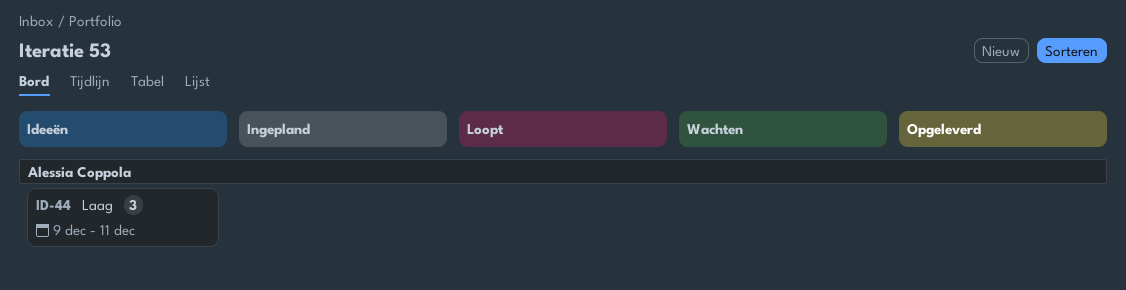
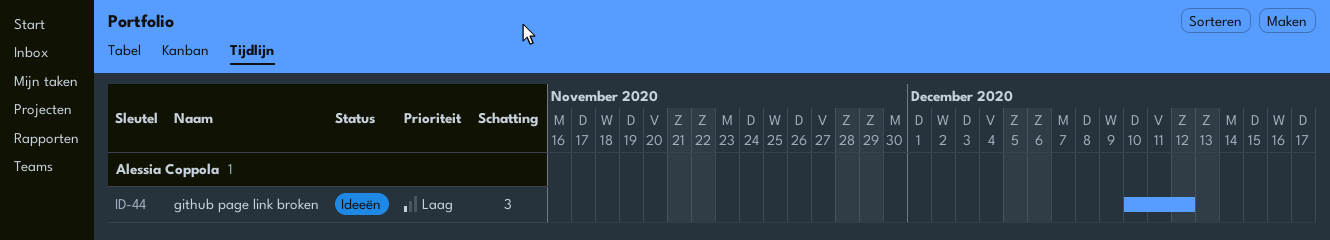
ID-44, start: Dec 9 -> Dec 10
ID-44, due: Dec 11 -> Dec 12

